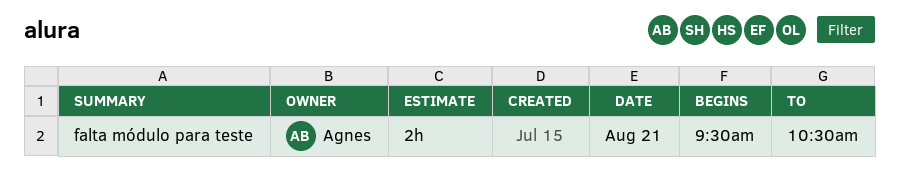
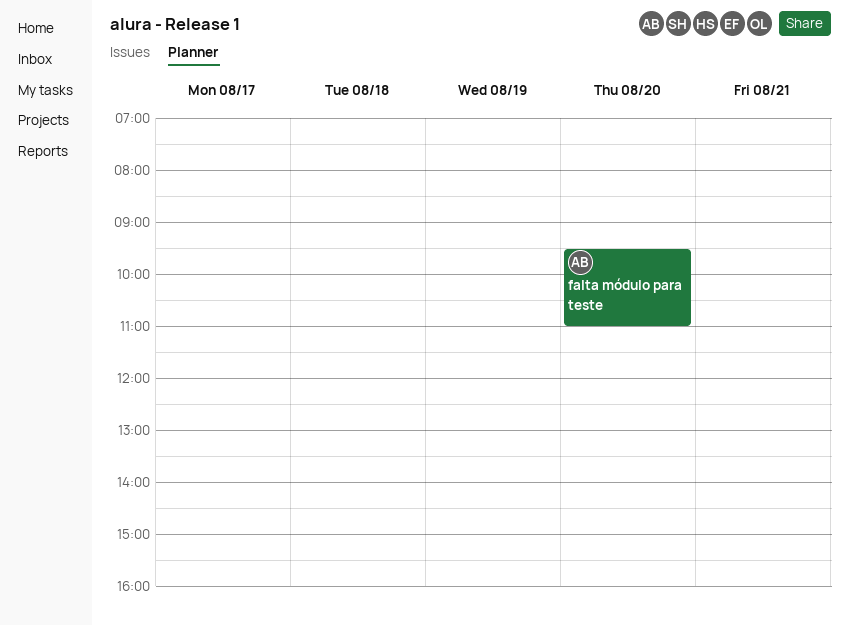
falta módulo para teste, day: Aug 21 -> Aug 20
falta módulo para teste, ends: 10:30 -> 11:00

